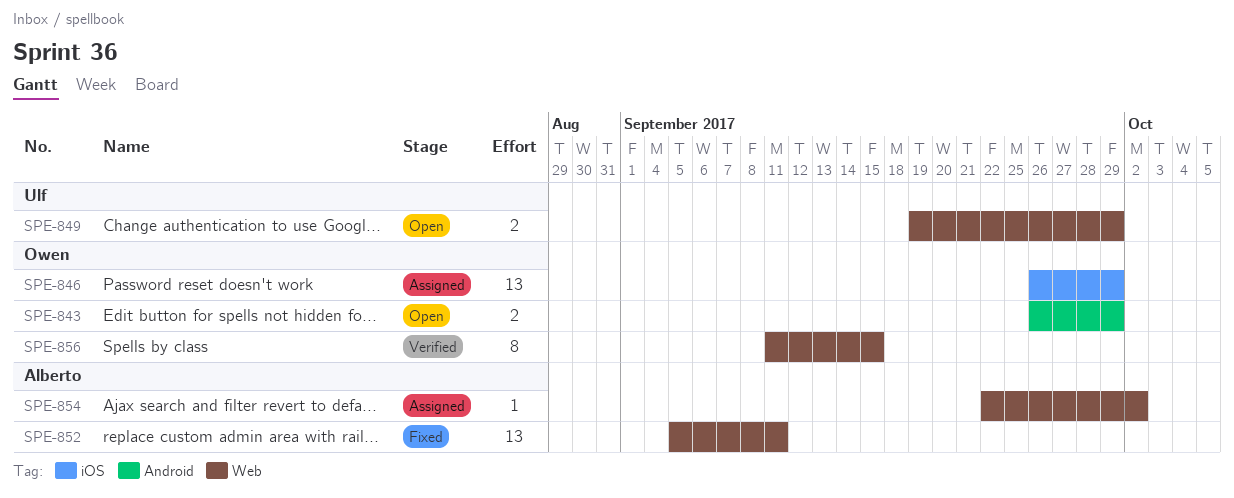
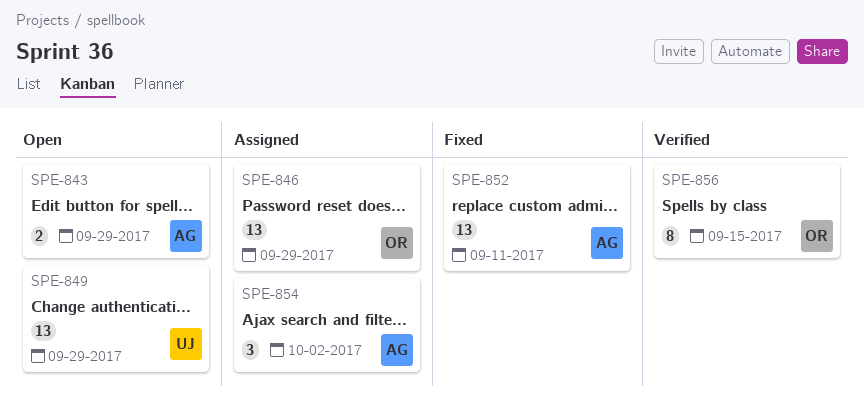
SPE-843, owner: Owen -> Alberto
SPE-849, estimate: 2 -> 13
SPE-854, estimate: 1 -> 3

